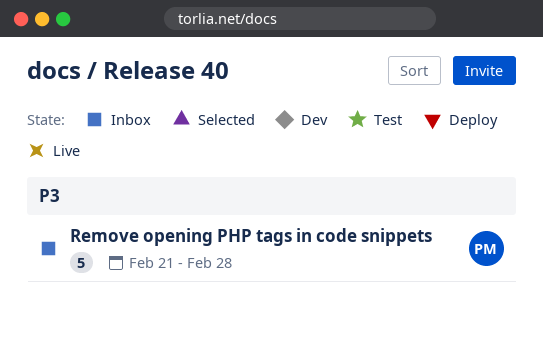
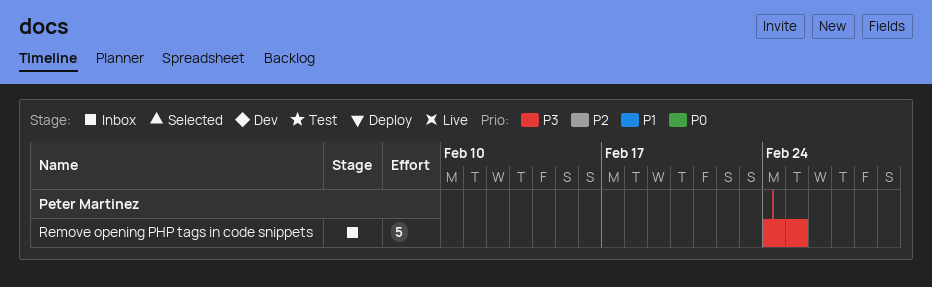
Remove opening PHP tags in code snippets, start: Feb 21 -> Feb 24
Remove opening PHP tags in code snippets, due: Feb 28 -> Feb 25

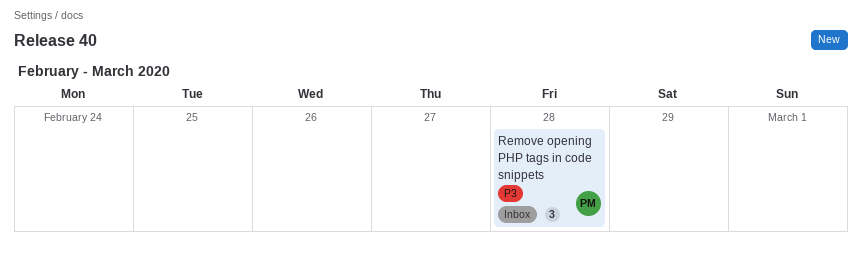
Remove opening PHP tags in code snippets, estimate: 5 -> 3
Remove opening PHP tags in code snippets, due: Feb 25 -> Feb 28

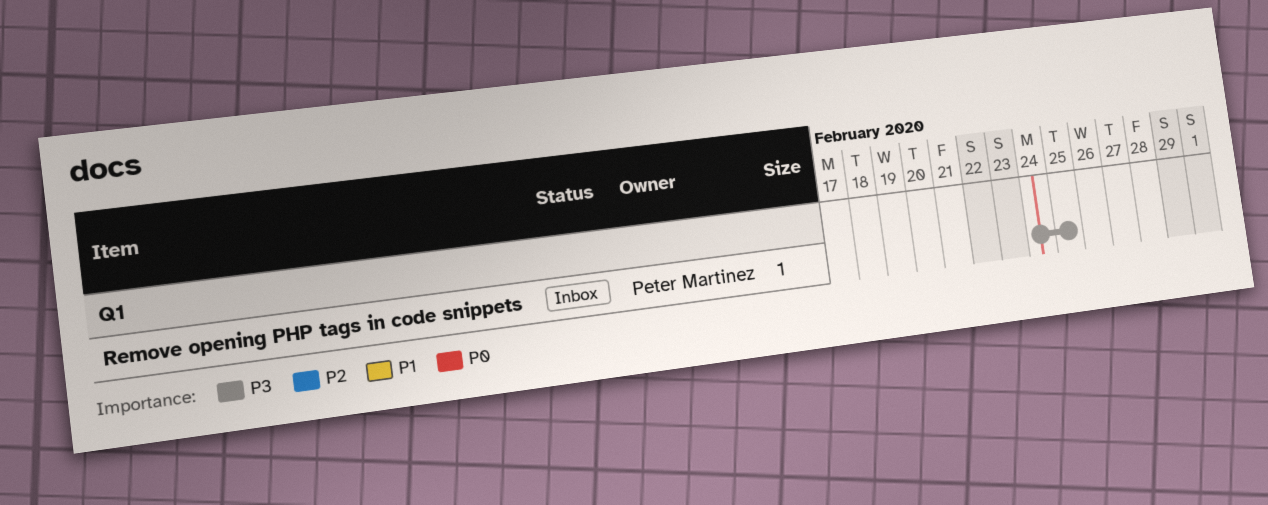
Remove opening PHP tags in code snippets, estimate: 3 -> 1
Remove opening PHP tags in code snippets, due: Feb 28 -> Feb 25

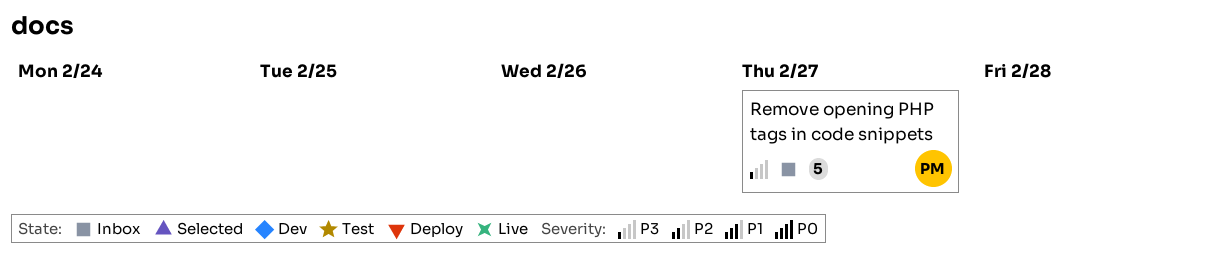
Remove opening PHP tags in code snippets, estimate: 1 -> 5
Remove opening PHP tags in code snippets, due: Feb 25 -> Feb 27

